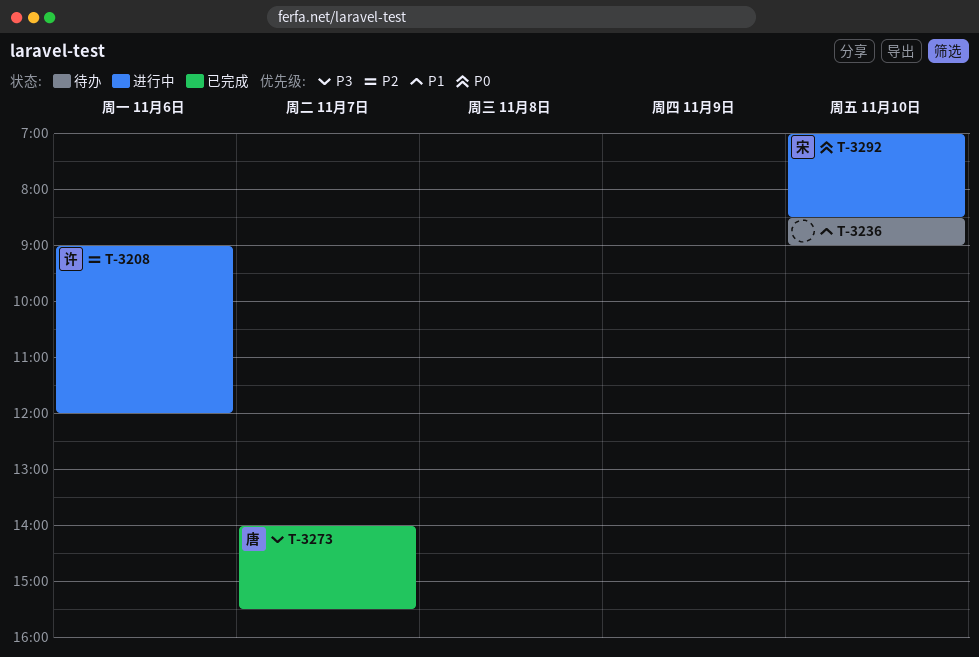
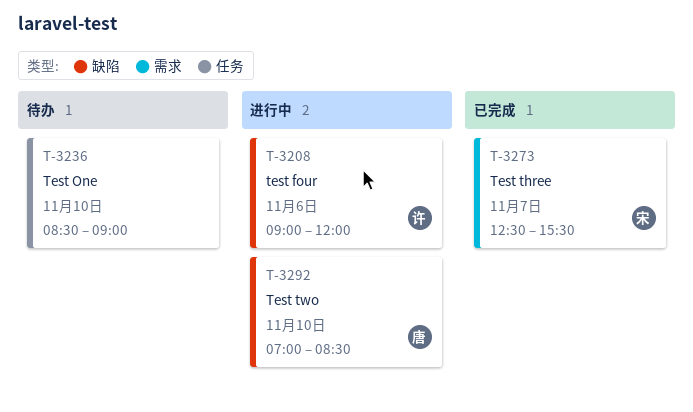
T-3273, owner: 唐 -> 宋
T-3273, begins: 14:00 -> 12:30
T-3292, owner: 宋 -> 唐

